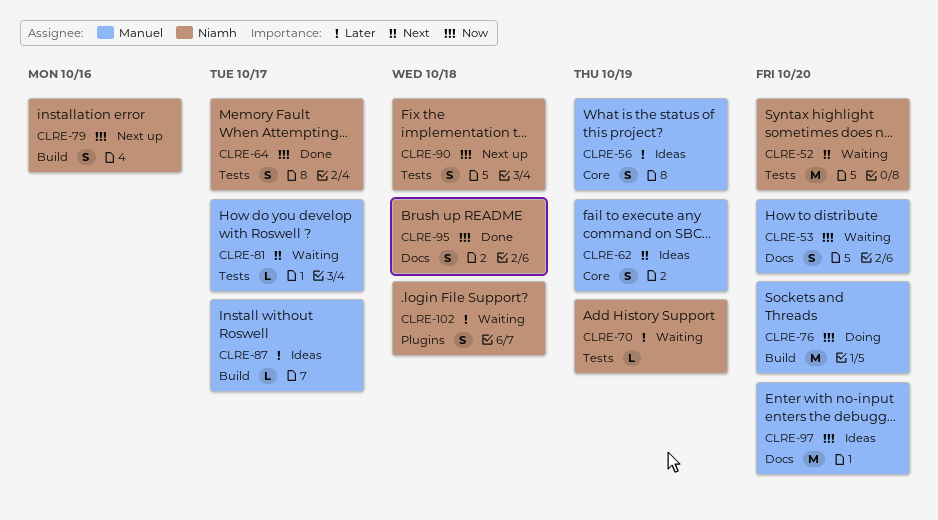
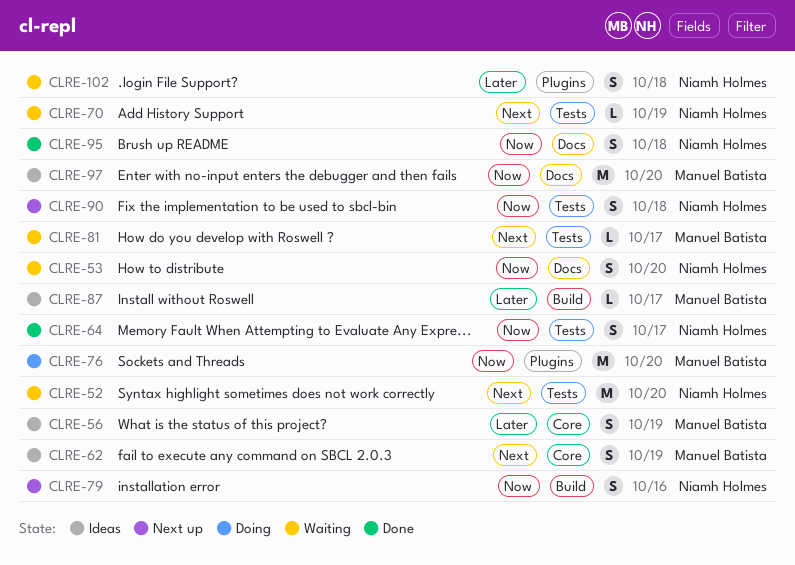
CLRE-53, owner: Manuel Batista -> Niamh Holmes
CLRE-70, priority: Later -> Next
CLRE-76, label: Build -> Plugins

